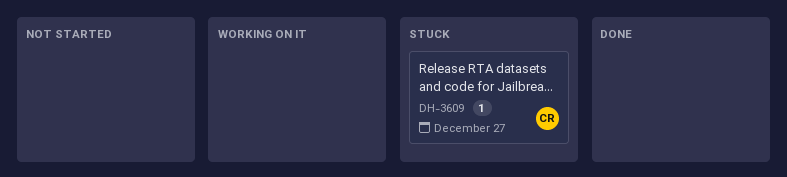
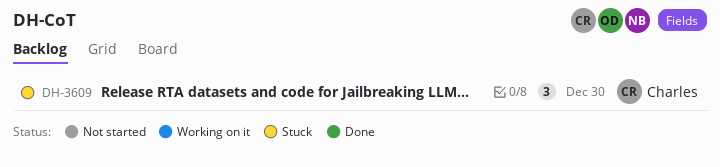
DH-3609, estimate: 1 -> 3
DH-3609, due: Dec 27 -> Dec 30

